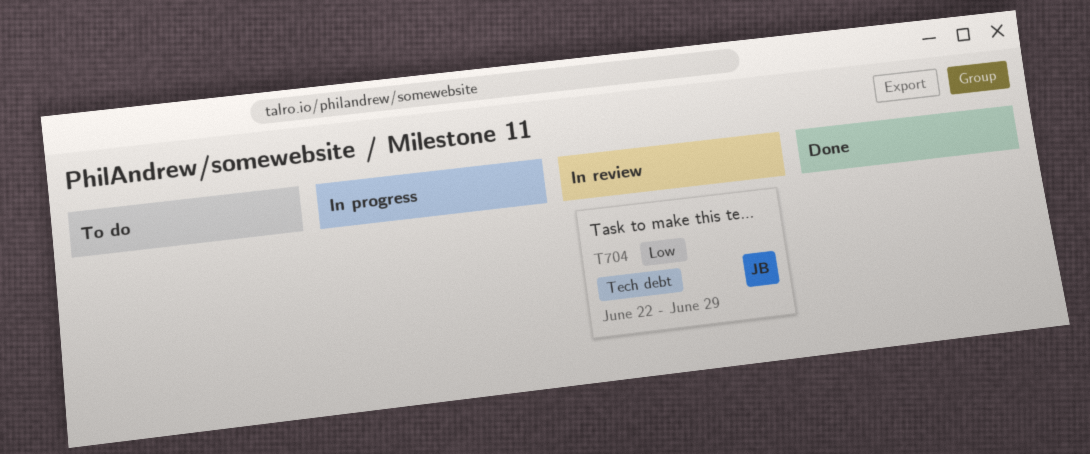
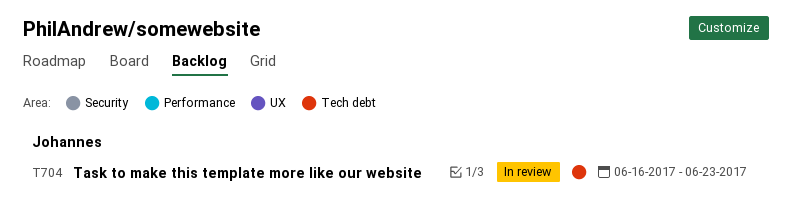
T704, start: Jun 22 -> Jun 16
T704, due: Jun 29 -> Jun 23

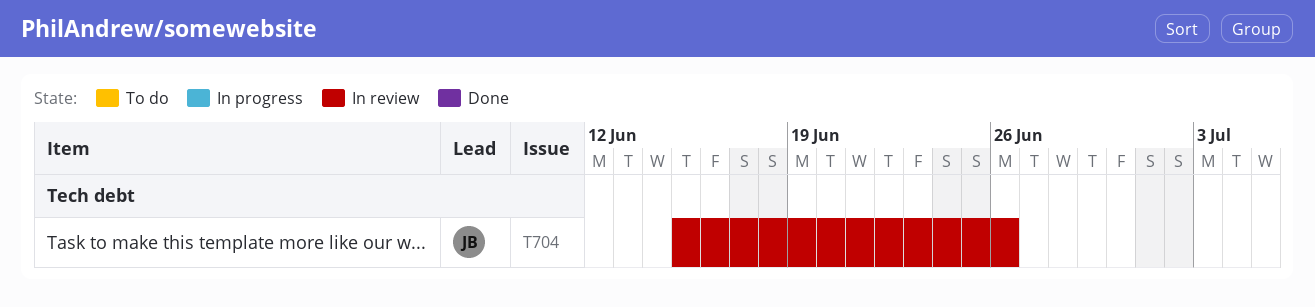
T704, start: Jun 16 -> Jun 15
T704, due: Jun 23 -> Jun 26

